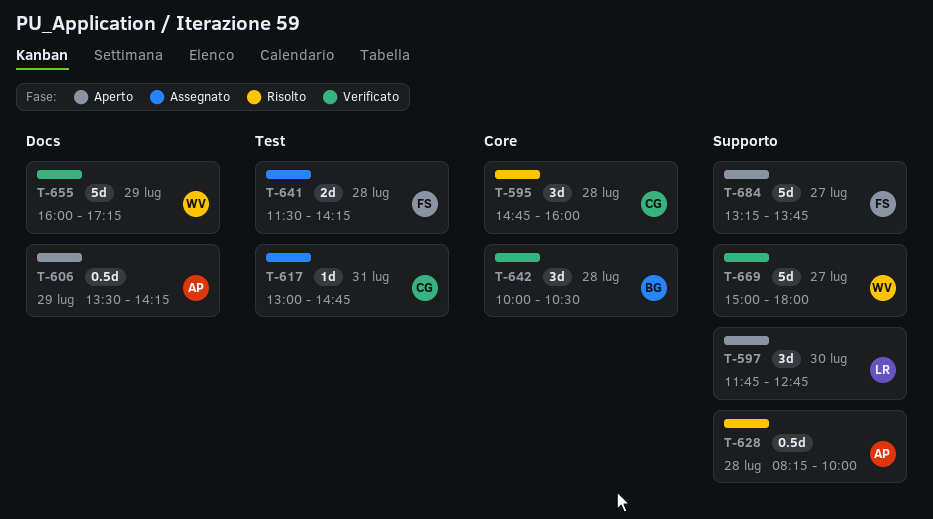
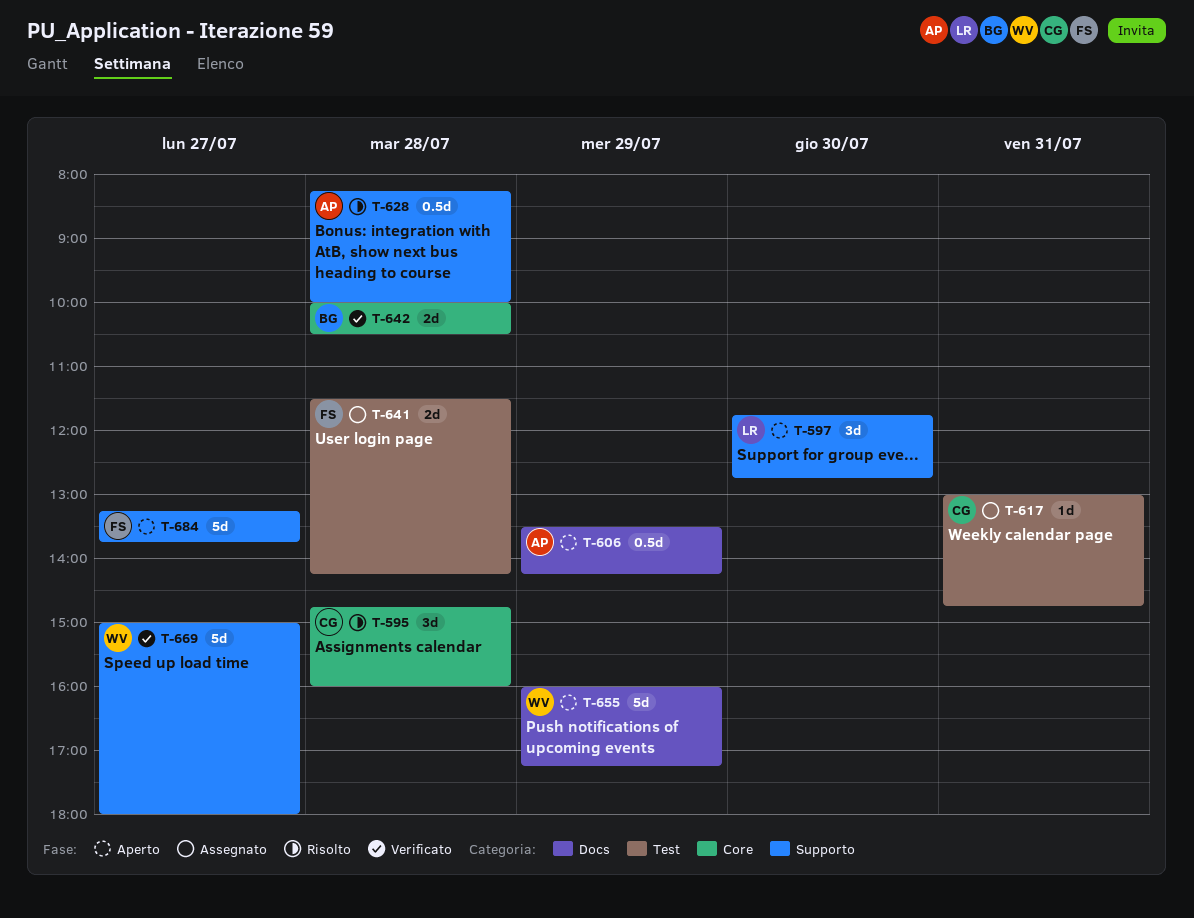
T-642, estimate: 3d -> 2d
T-655, status: Verificato -> Aperto

